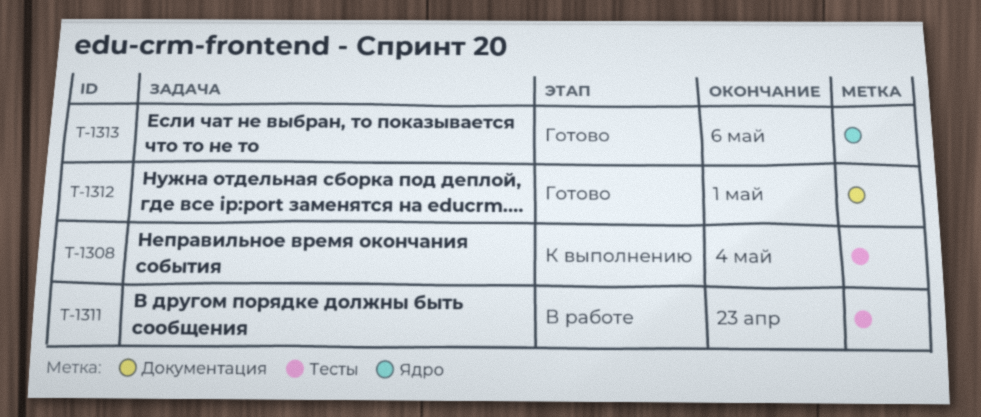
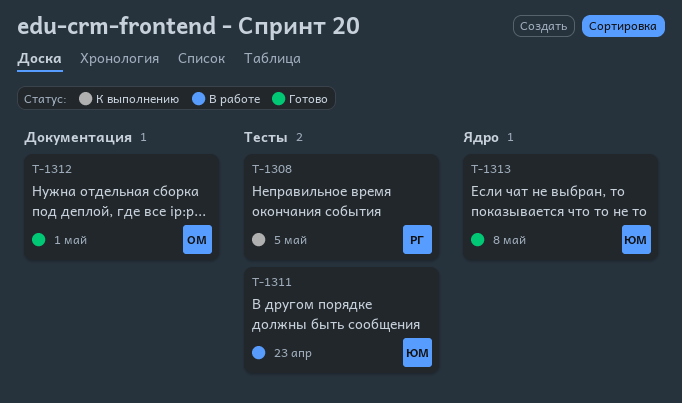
T-1308, due: May 4 -> May 5
T-1313, due: May 6 -> May 8

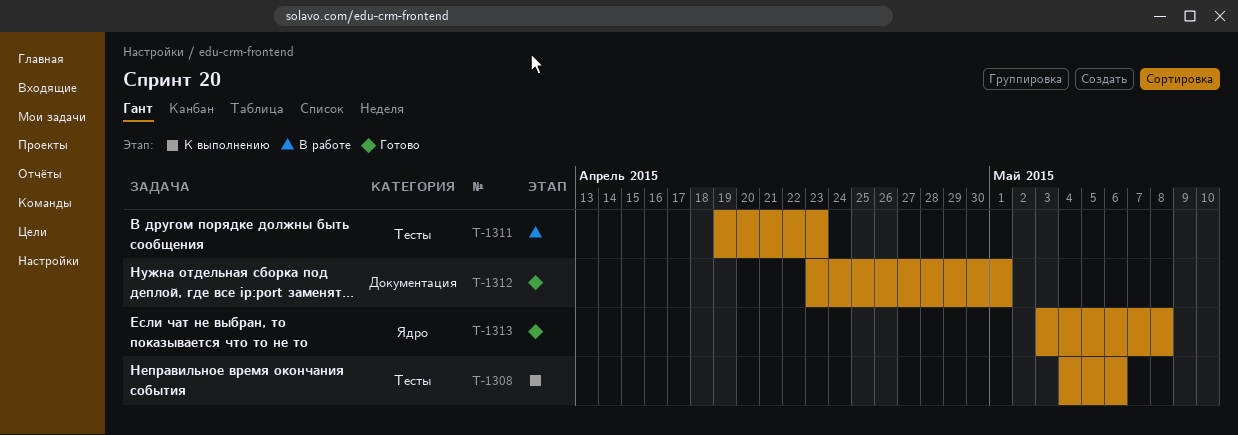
T-1308, due: May 5 -> May 6

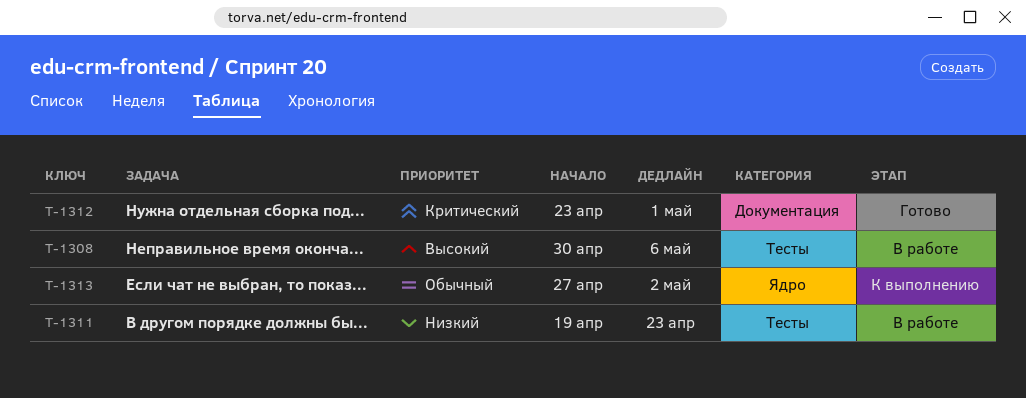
T-1308, status: К выполнению -> В работе
T-1308, start: May 4 -> Apr 30
T-1313, status: Готово -> К выполнению
T-1313, start: May 3 -> Apr 27
T-1313, due: May 8 -> May 2

